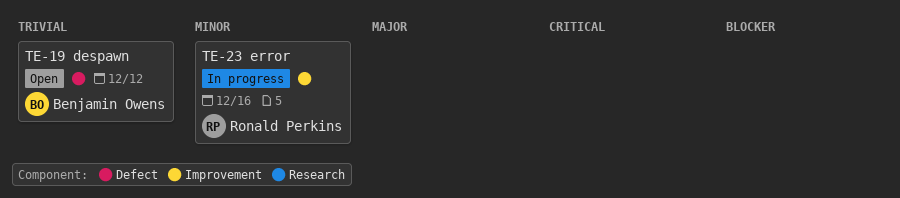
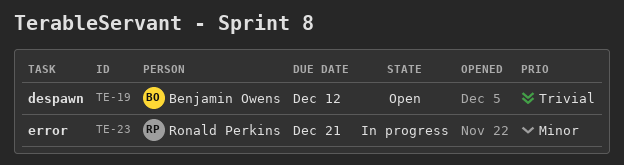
TE-23, due: Dec 16 -> Dec 21

